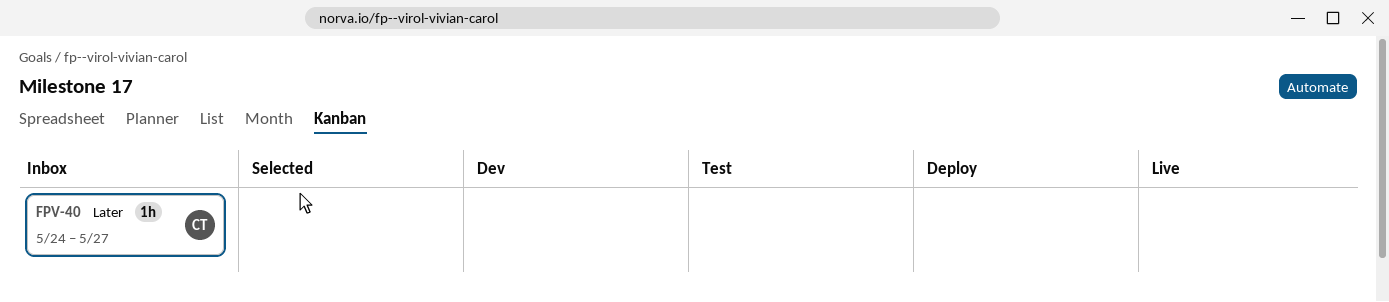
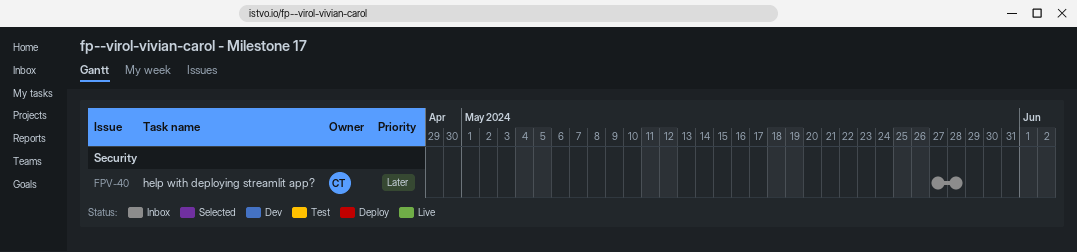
FPV-40, start: May 24 -> May 27
FPV-40, due: May 27 -> May 28

